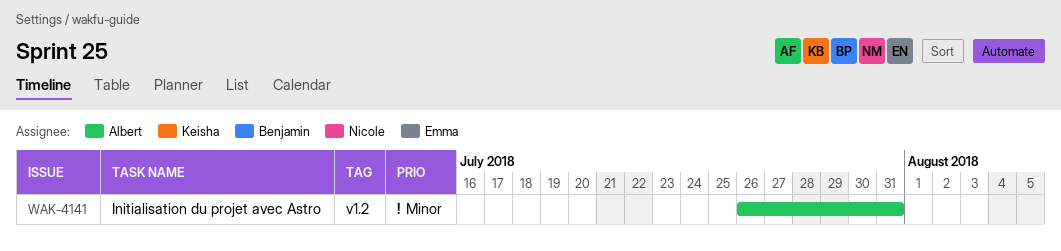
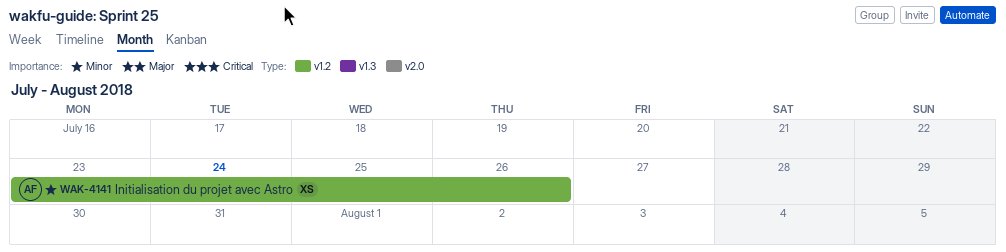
WAK-4141, start: Jul 26 -> Jul 23
WAK-4141, due: Jul 31 -> Jul 26

